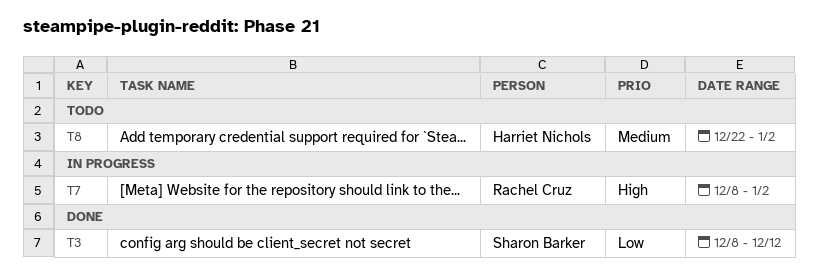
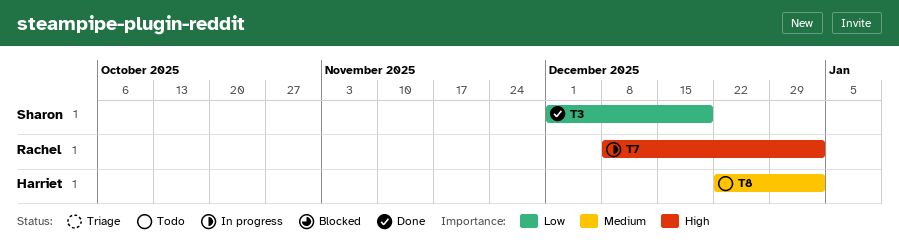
T3, start: Dec 8 -> Dec 1
T3, due: Dec 12 -> Dec 19

